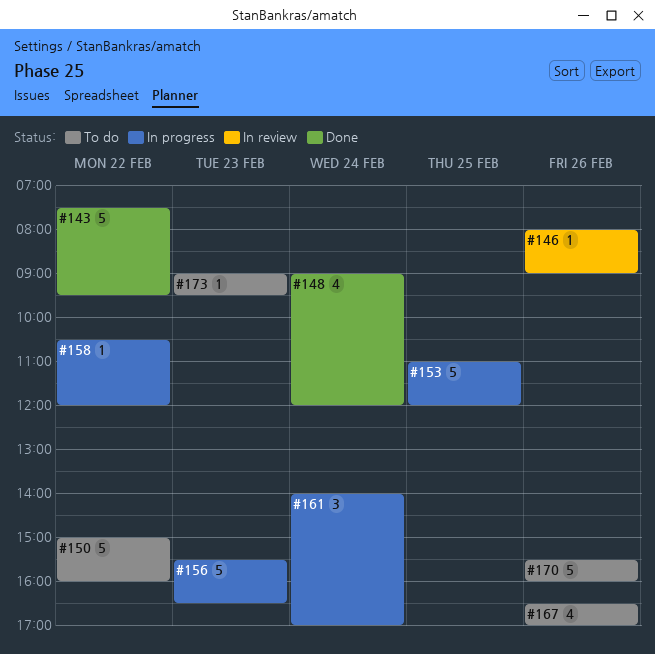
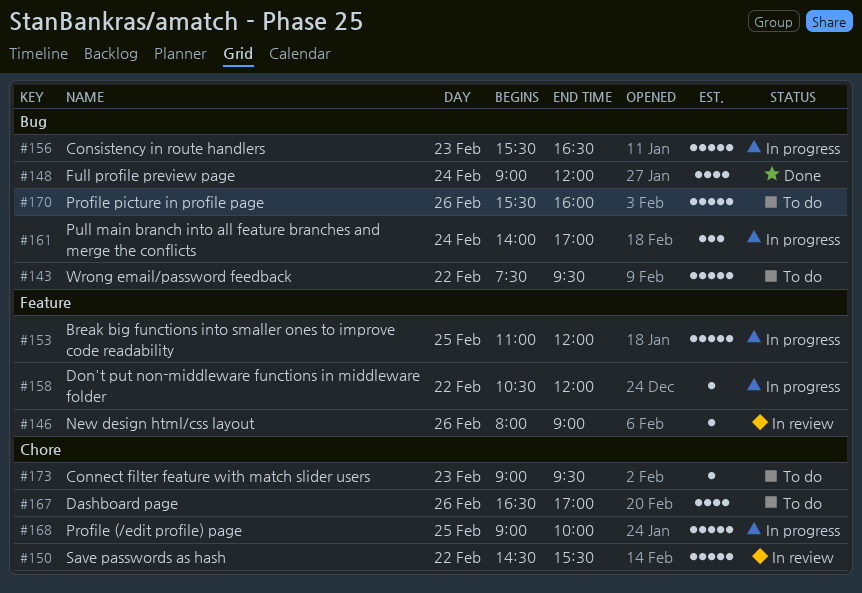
#143, status: Done -> To do
#150, status: To do -> In review
#150, begins: 15:00 -> 14:30
#150, ends: 16:00 -> 15:30
#168: none -> present

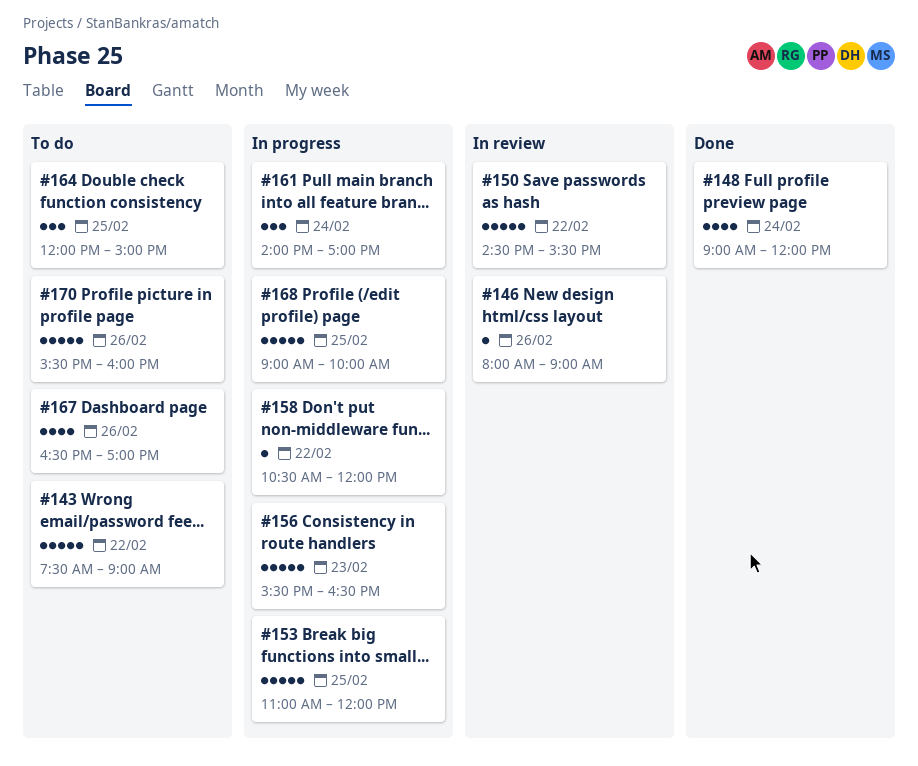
#143, ends: 09:30 -> 09:00
#164: none -> present
#173: present -> none

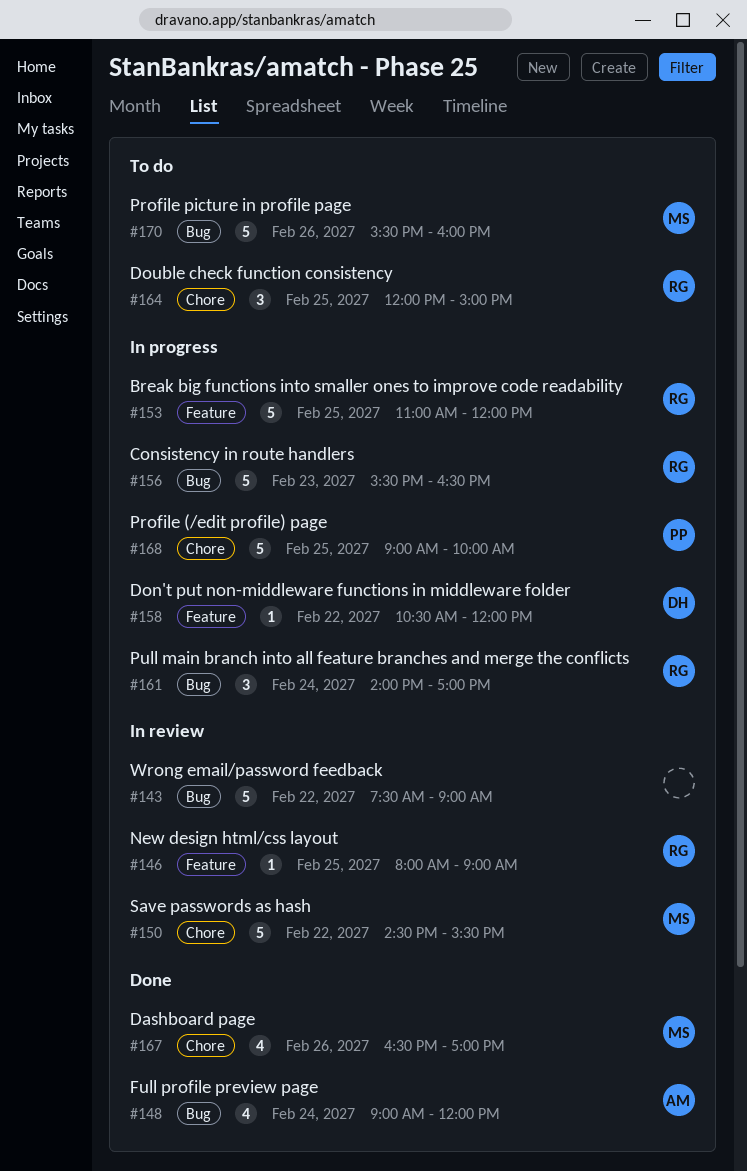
#143, status: To do -> In review
#146, day: Feb 26 -> Feb 25
#167, status: To do -> Done

